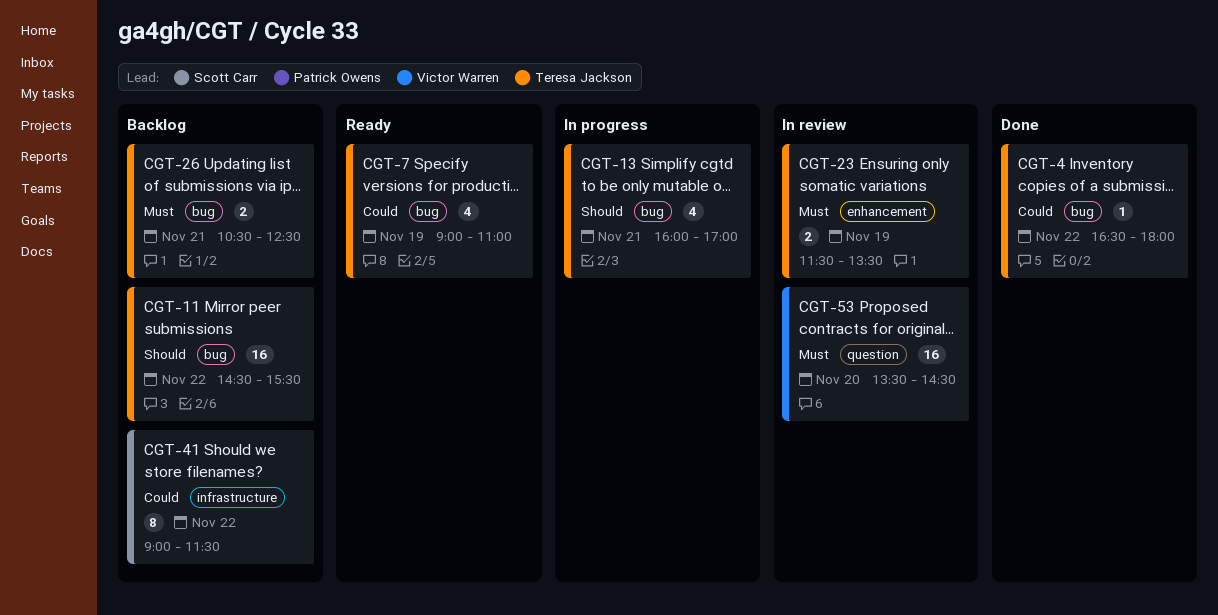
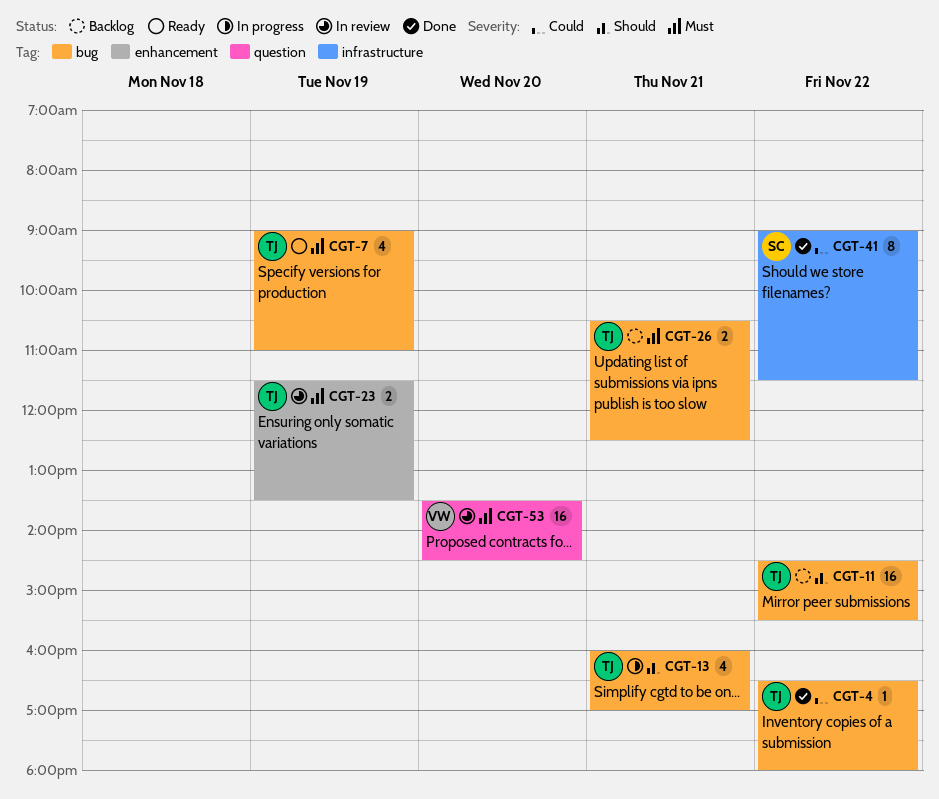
CGT-7, priority: Could -> Must
CGT-41, status: Backlog -> Done

